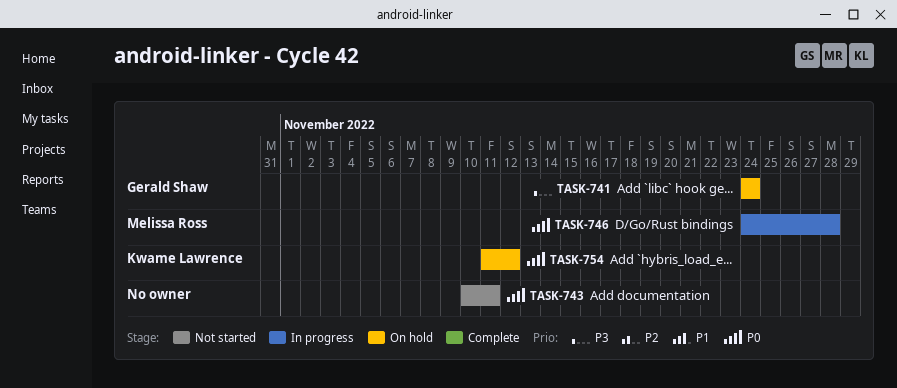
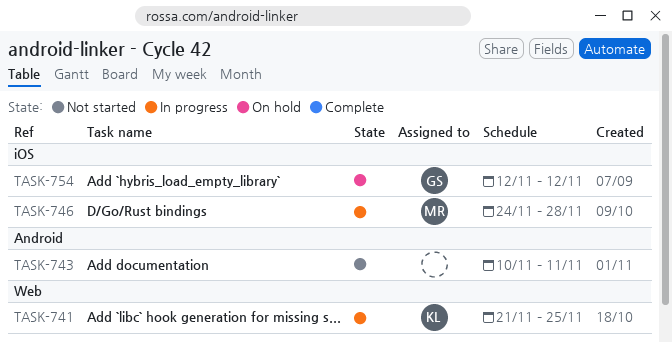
TASK-741, status: On hold -> In progress
TASK-741, owner: Gerald Shaw -> Kwame Lawrence
TASK-741, start: Nov 24 -> Nov 21
TASK-741, due: Nov 24 -> Nov 25
TASK-754, owner: Kwame Lawrence -> Gerald Shaw
TASK-754, start: Nov 11 -> Nov 12

